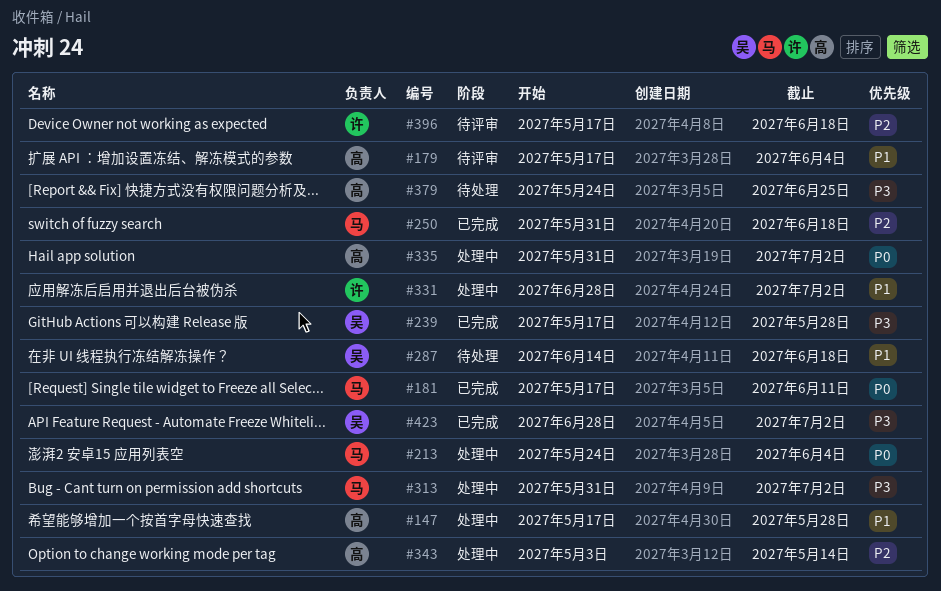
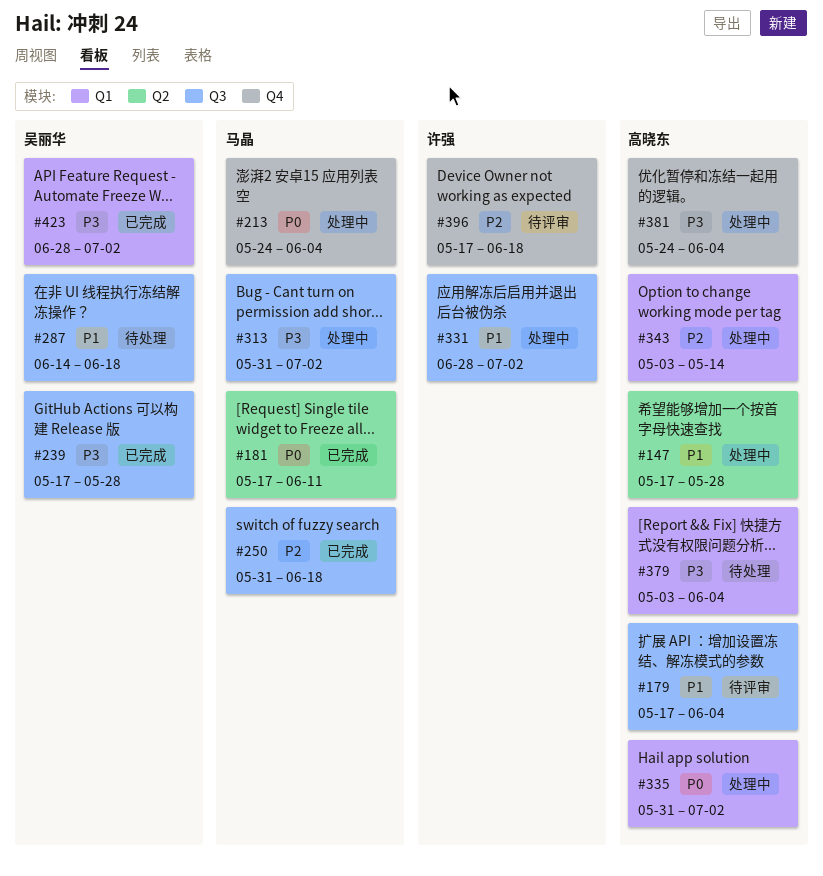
#379, start: May 24 -> May 3
#379, due: Jun 25 -> Jun 4
#381: none -> present

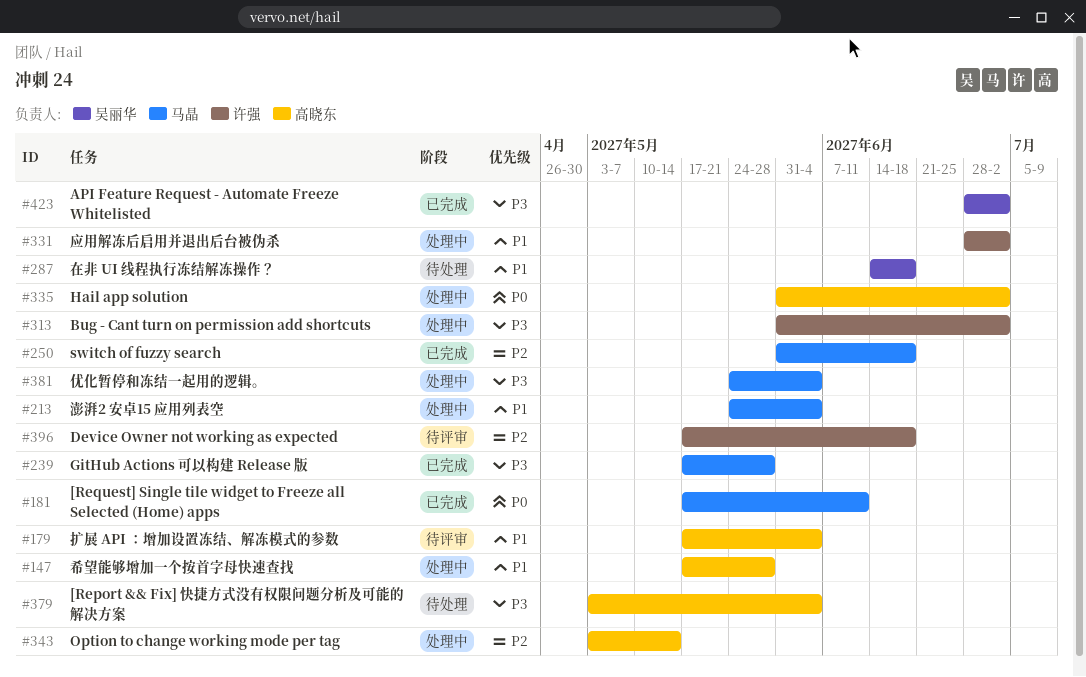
#213, priority: P0 -> P1
#239, owner: 吴丽华 -> 马晶
#313, owner: 马晶 -> 许强
#381, owner: 高晓东 -> 马晶

